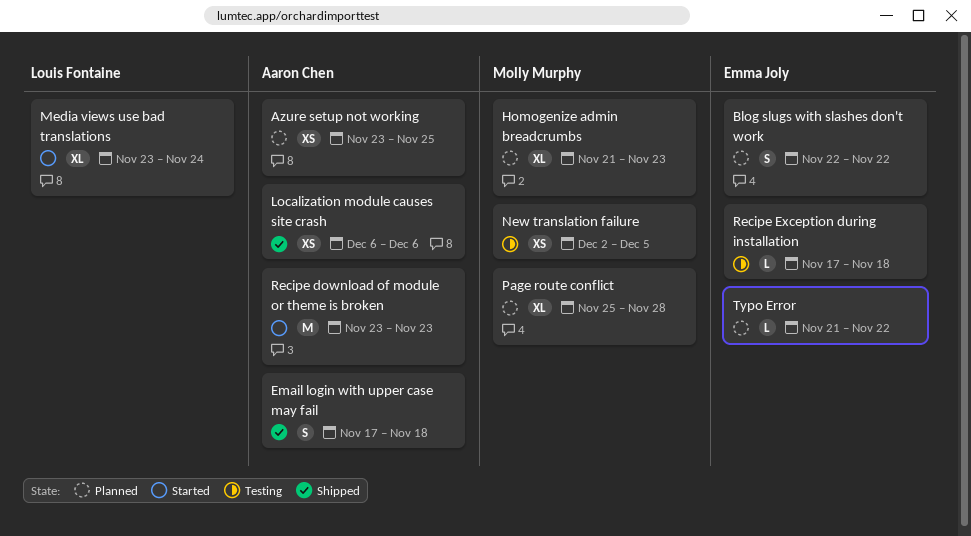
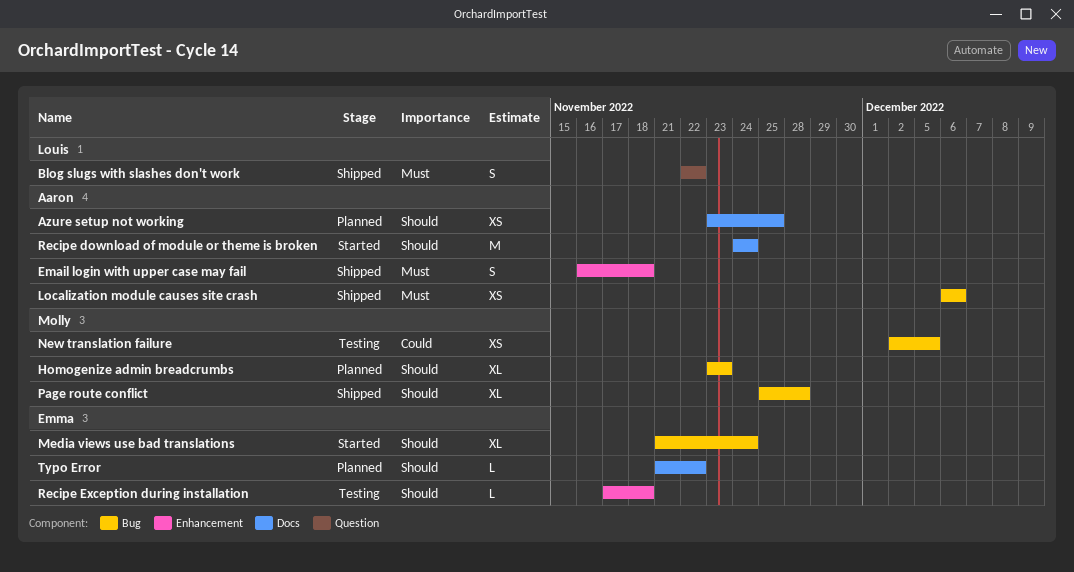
Blog slugs with slashes don't work, status: Planned -> Shipped
Blog slugs with slashes don't work, owner: Emma Joly -> Louis Fontaine
Email login with upper case may fail, start: Nov 17 -> Nov 16
Homogenize admin breadcrumbs, start: Nov 21 -> Nov 23
Media views use bad translations, owner: Louis Fontaine -> Emma Joly
Media views use bad translations, start: Nov 23 -> Nov 21
Page route conflict, status: Planned -> Shipped
Recipe download of module or theme is broken, start: Nov 23 -> Nov 24
Recipe download of module or theme is broken, due: Nov 23 -> Nov 24

